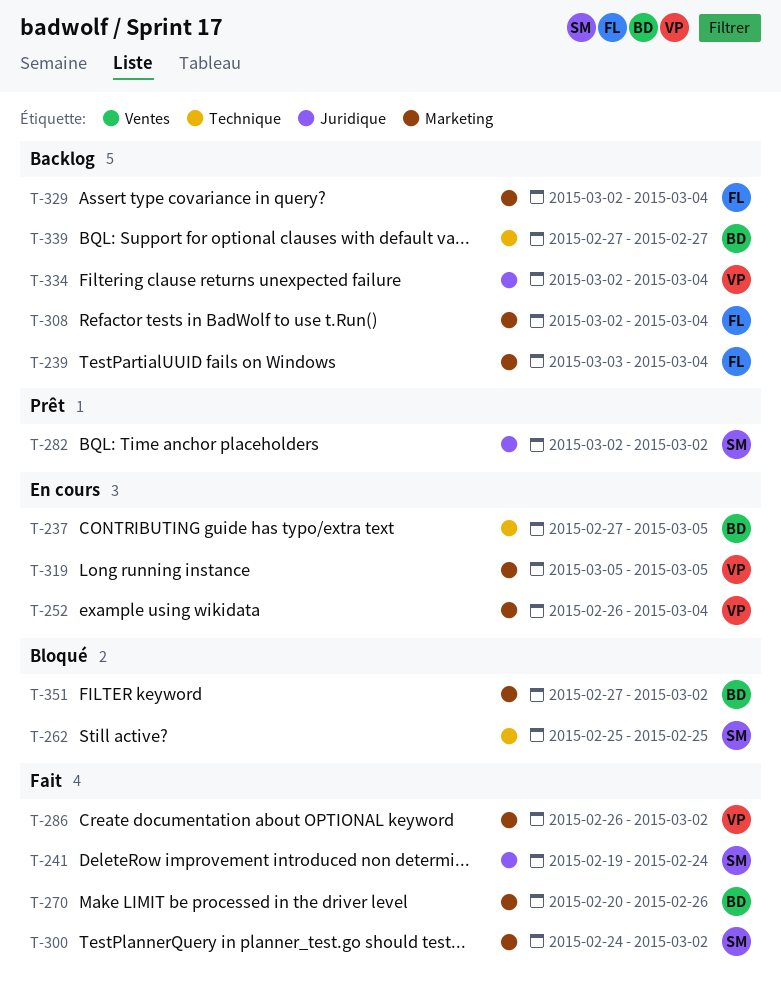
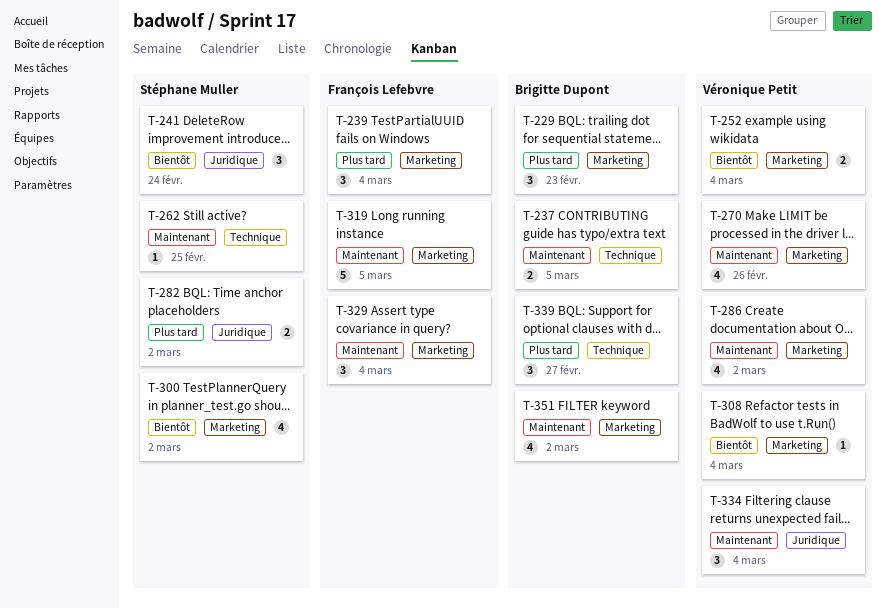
T-229: none -> present
T-270, owner: Brigitte Dupont -> Véronique Petit
T-308, owner: François Lefebvre -> Véronique Petit
T-319, owner: Véronique Petit -> François Lefebvre

